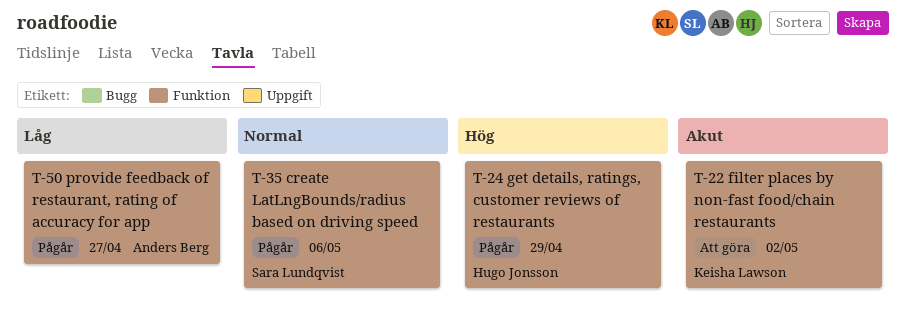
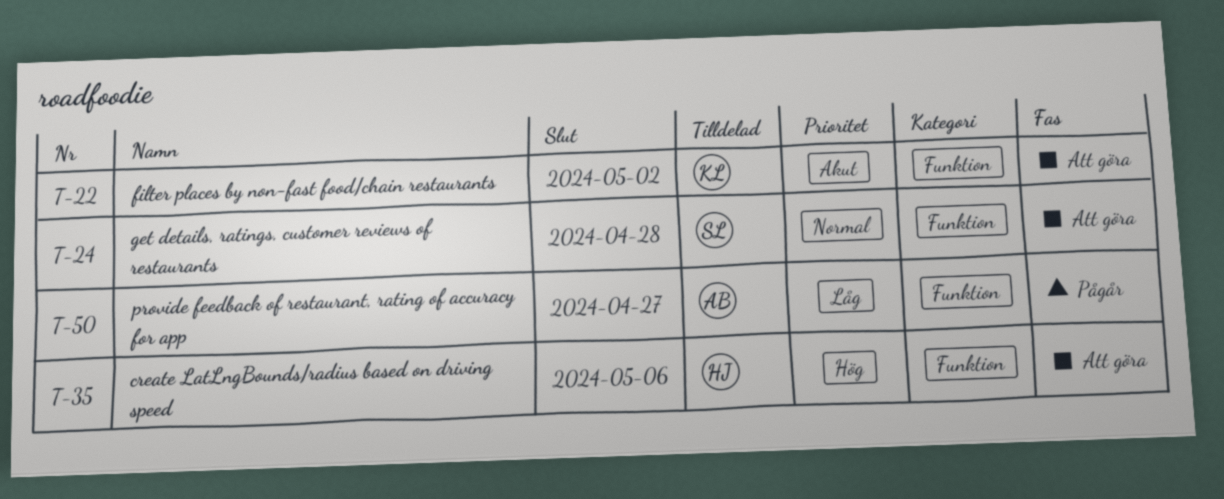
T-24, status: Pågår -> Att göra
T-24, owner: Hugo Jonsson -> Sara Lundqvist
T-24, priority: Hög -> Normal
T-24, due: Apr 29 -> Apr 28
T-35, status: Pågår -> Att göra
T-35, owner: Sara Lundqvist -> Hugo Jonsson
T-35, priority: Normal -> Hög

